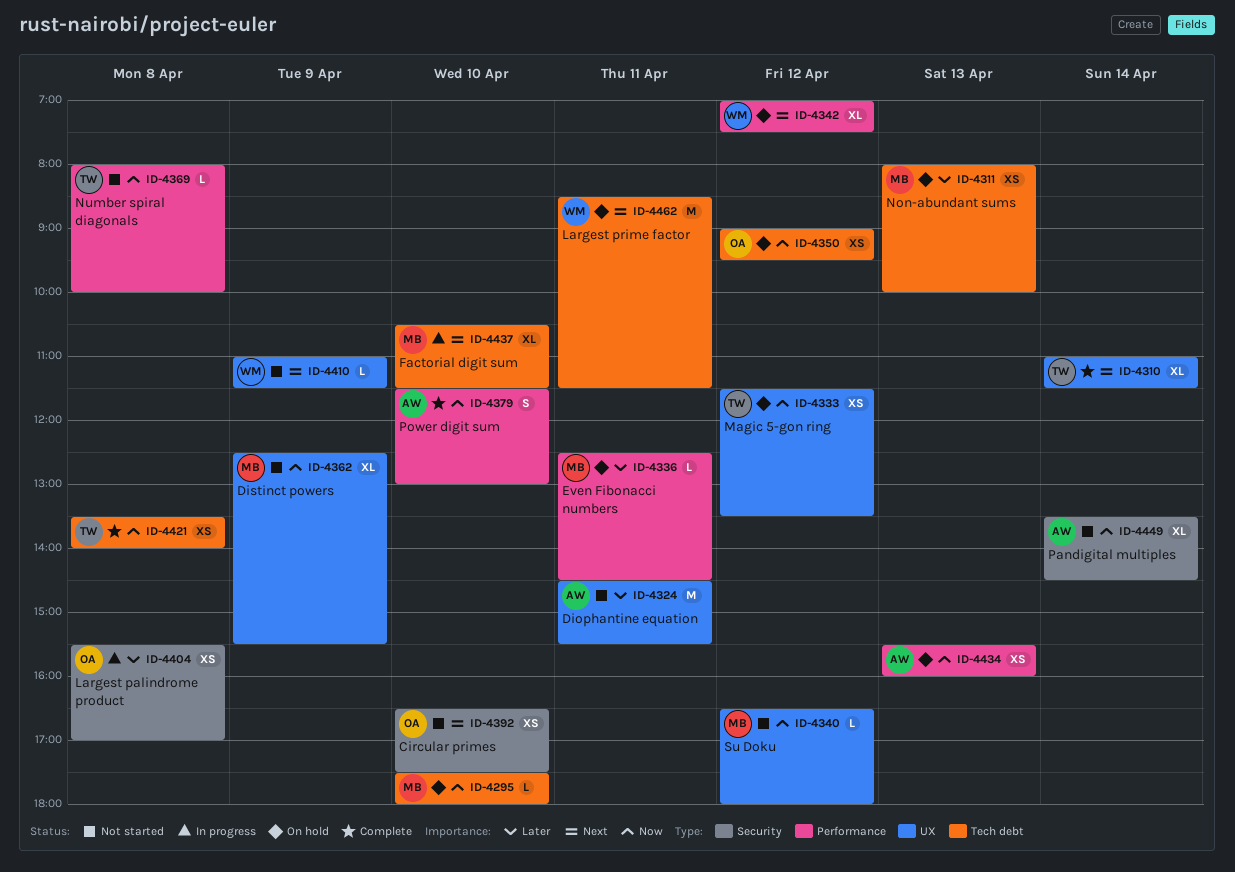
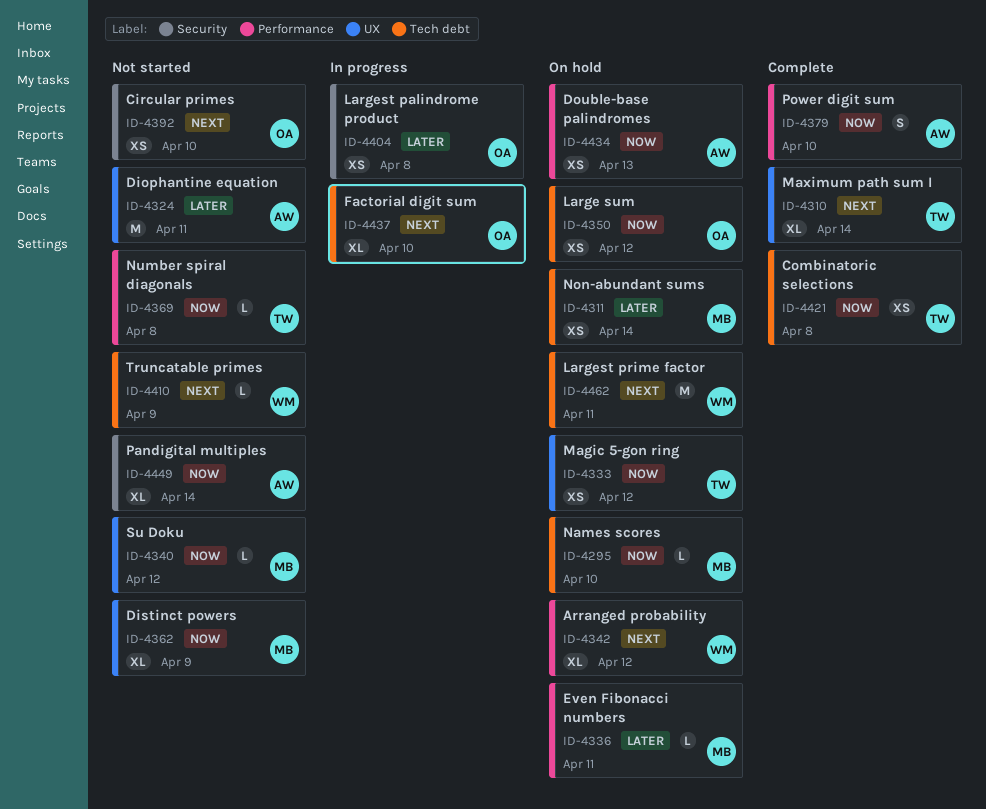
ID-4311, day: Apr 13 -> Apr 14
ID-4410, label: UX -> Tech debt
ID-4437, owner: MB -> OA

